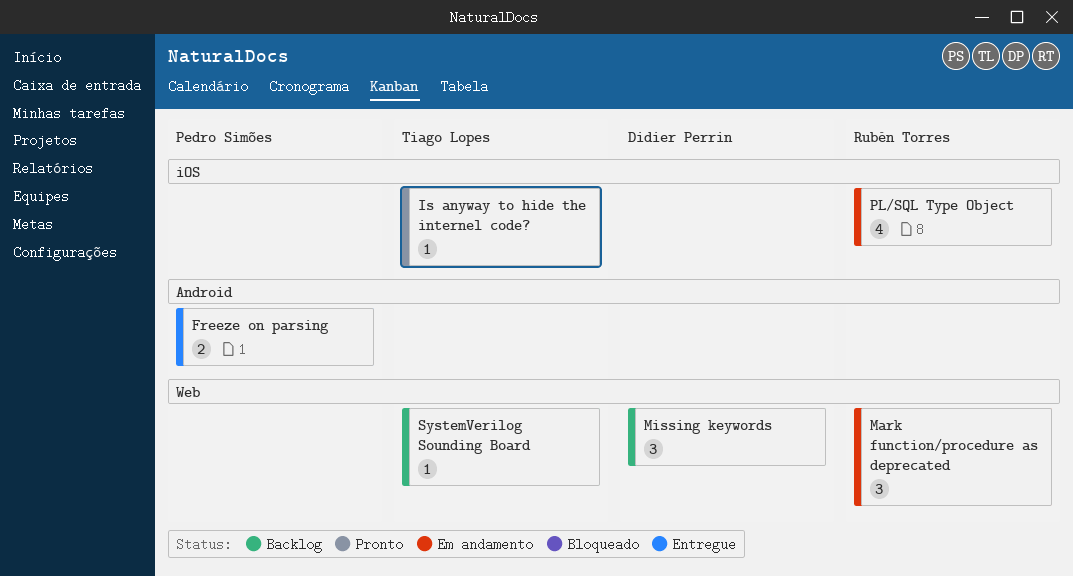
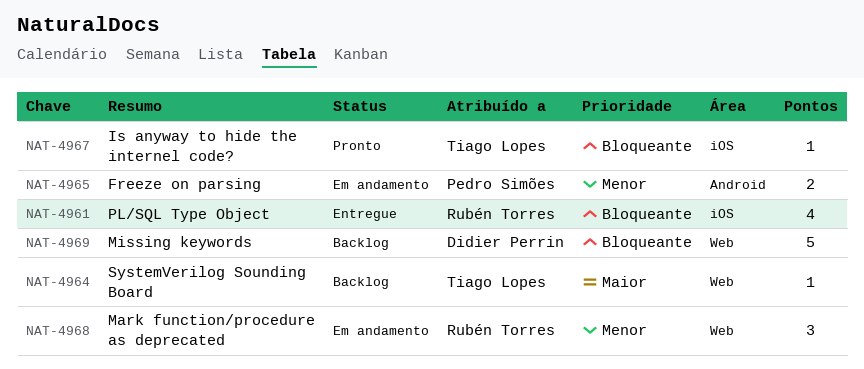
Freeze on parsing, status: Entregue -> Em andamento
Missing keywords, estimate: 3 -> 5
PL/SQL Type Object, status: Em andamento -> Entregue

